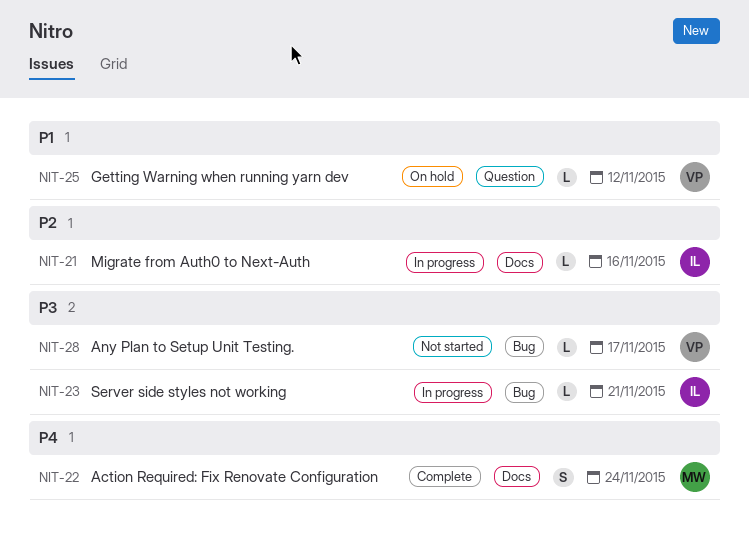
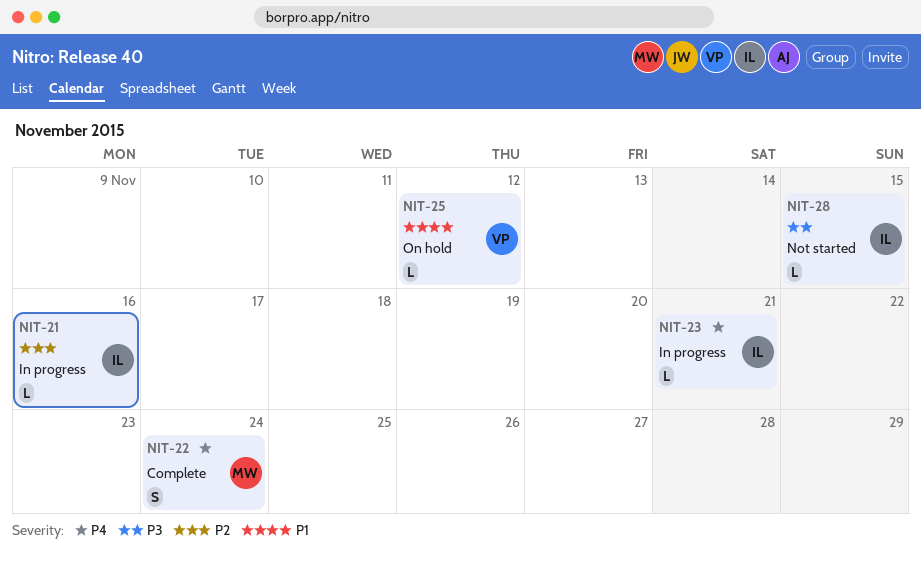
NIT-23, priority: P3 -> P4
NIT-28, owner: VP -> IL
NIT-28, due: Nov 17 -> Nov 15

